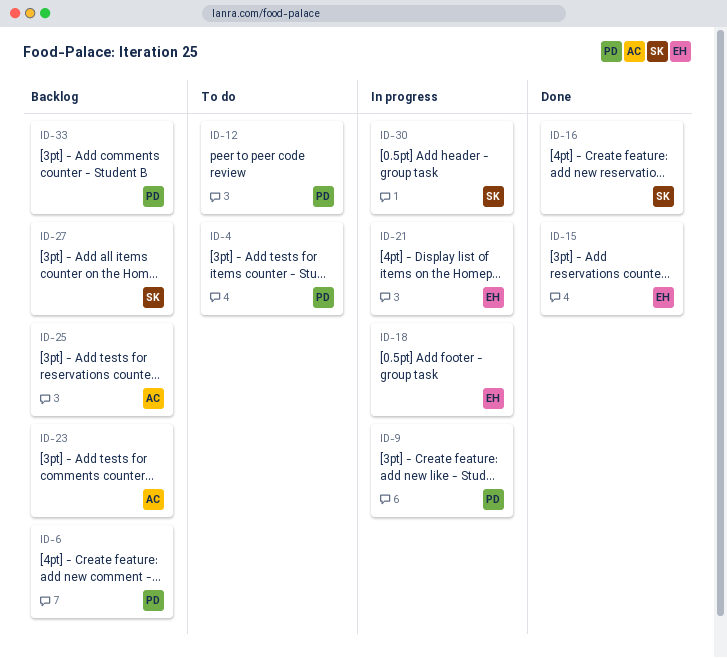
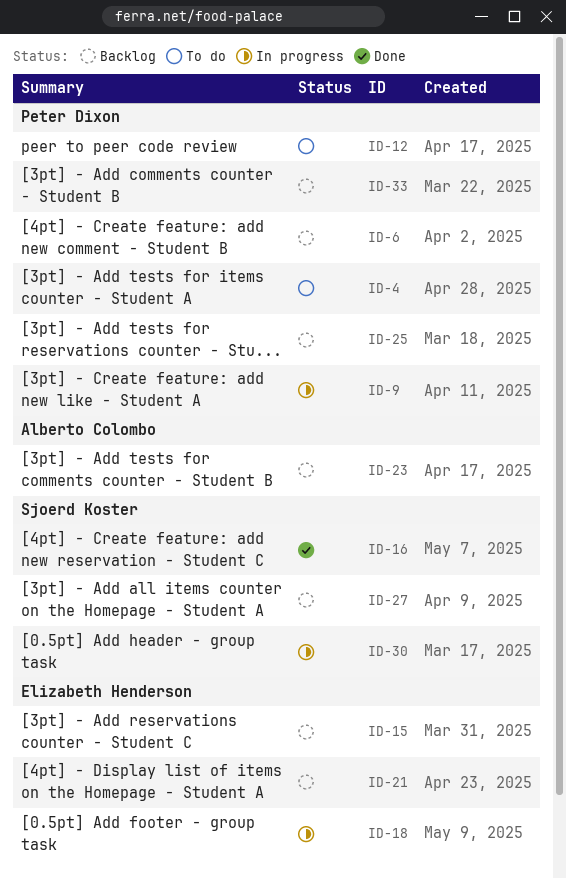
ID-15, status: Done -> Backlog
ID-21, status: In progress -> Backlog
ID-25, owner: Alberto Colombo -> Peter Dixon

